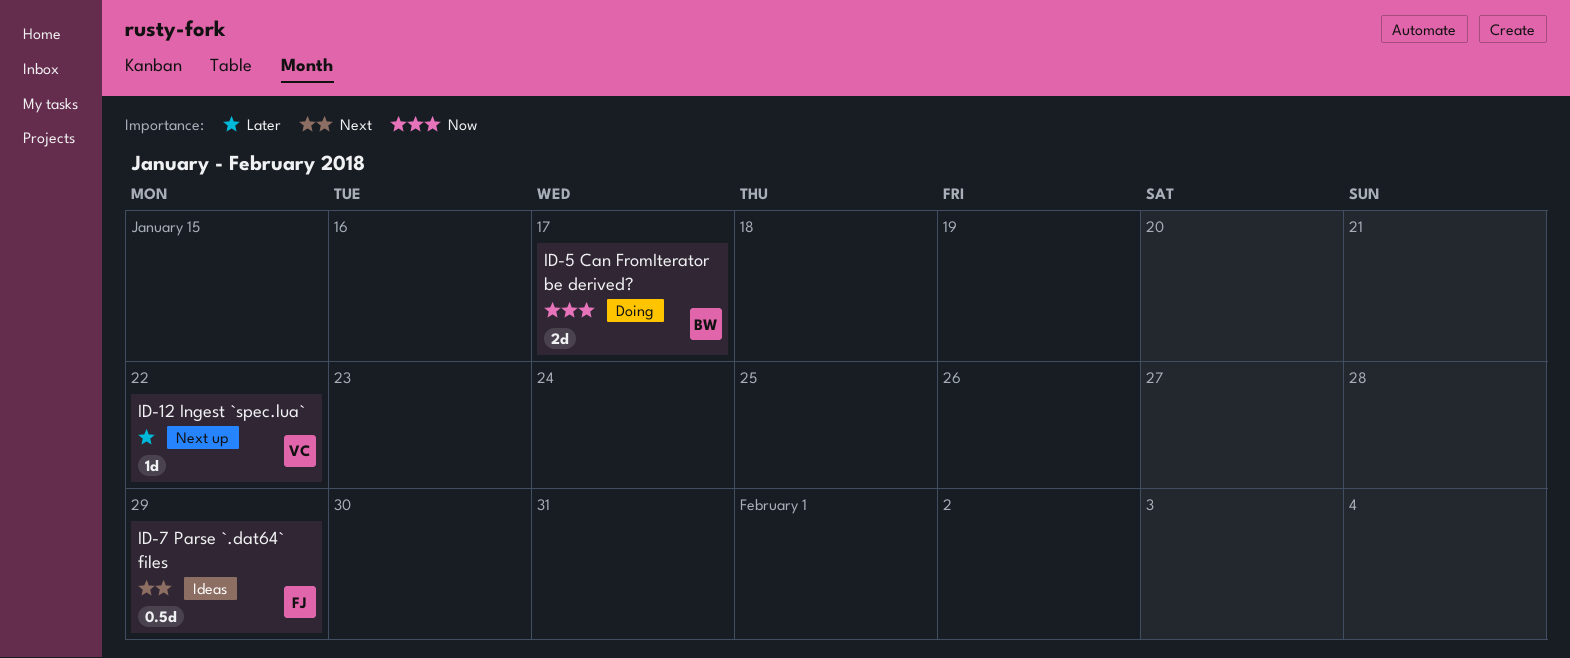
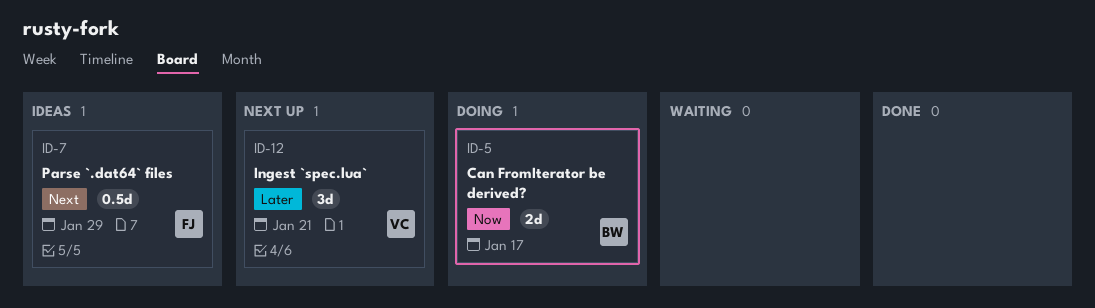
ID-12, estimate: 1d -> 3d
ID-12, due: Jan 22 -> Jan 21

